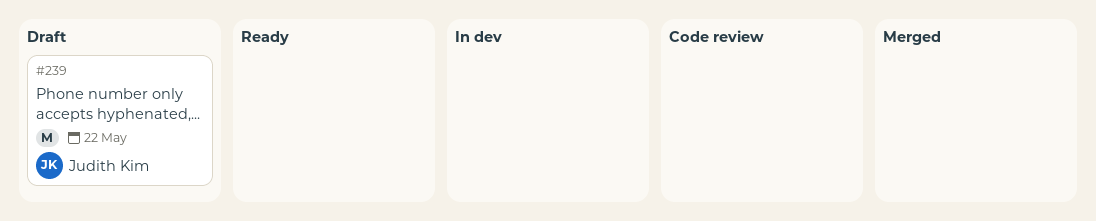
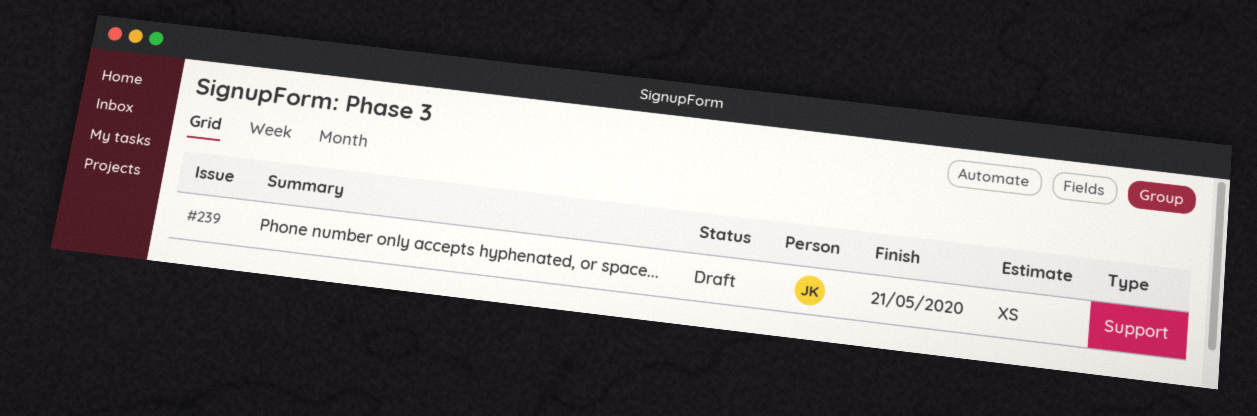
#239, estimate: M -> XS
#239, due: May 22 -> May 21

